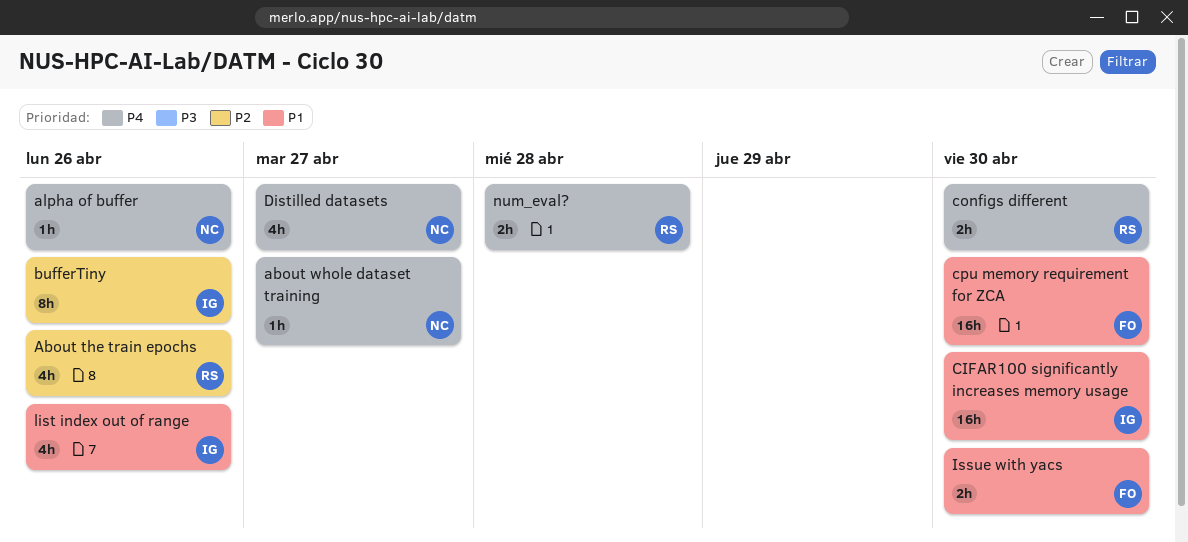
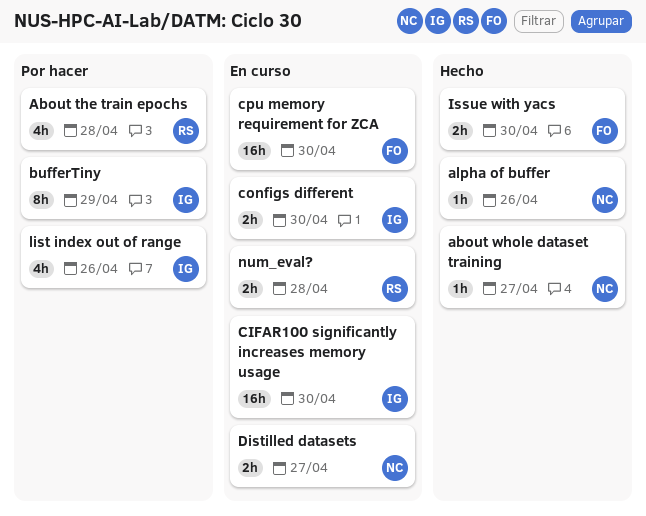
About the train epochs, due: Apr 26 -> Apr 28
bufferTiny, due: Apr 26 -> Apr 29
configs different, owner: RS -> IG
Distilled datasets, estimate: 4h -> 2h

